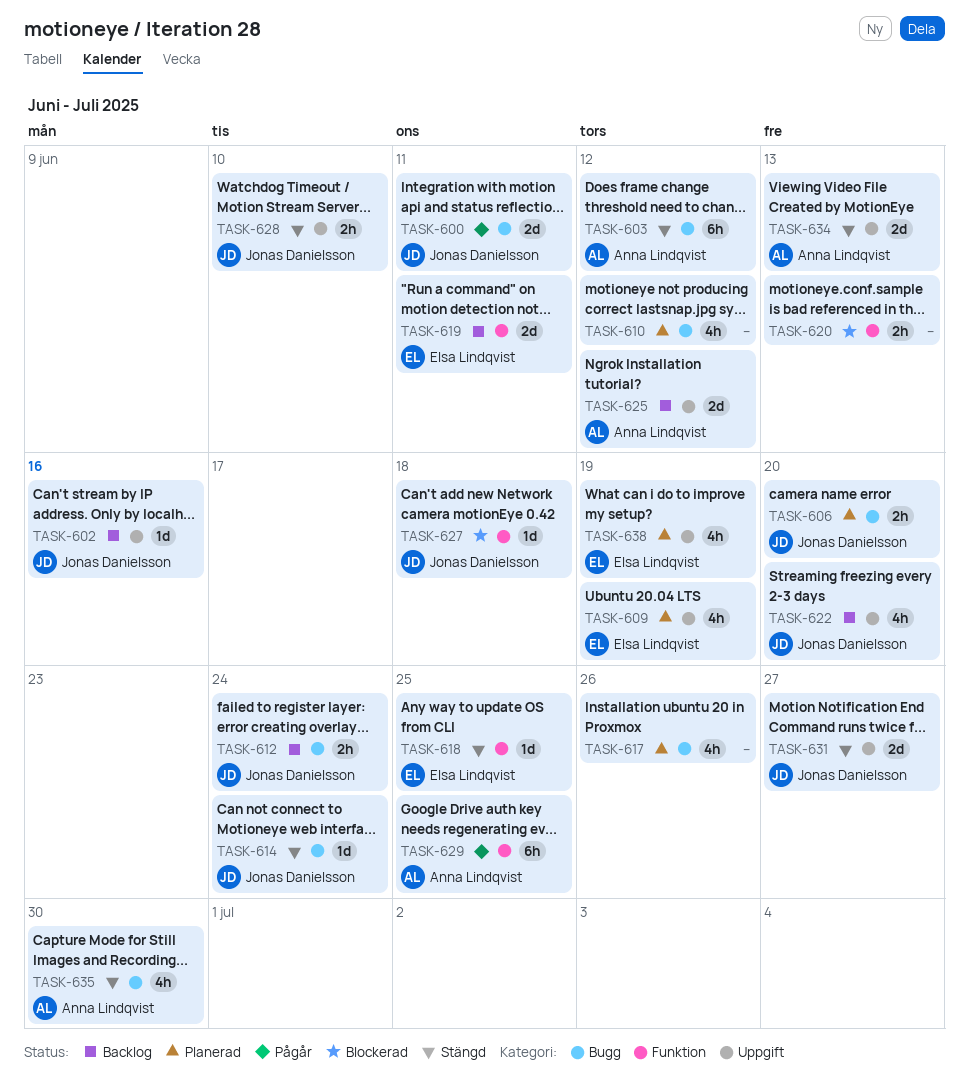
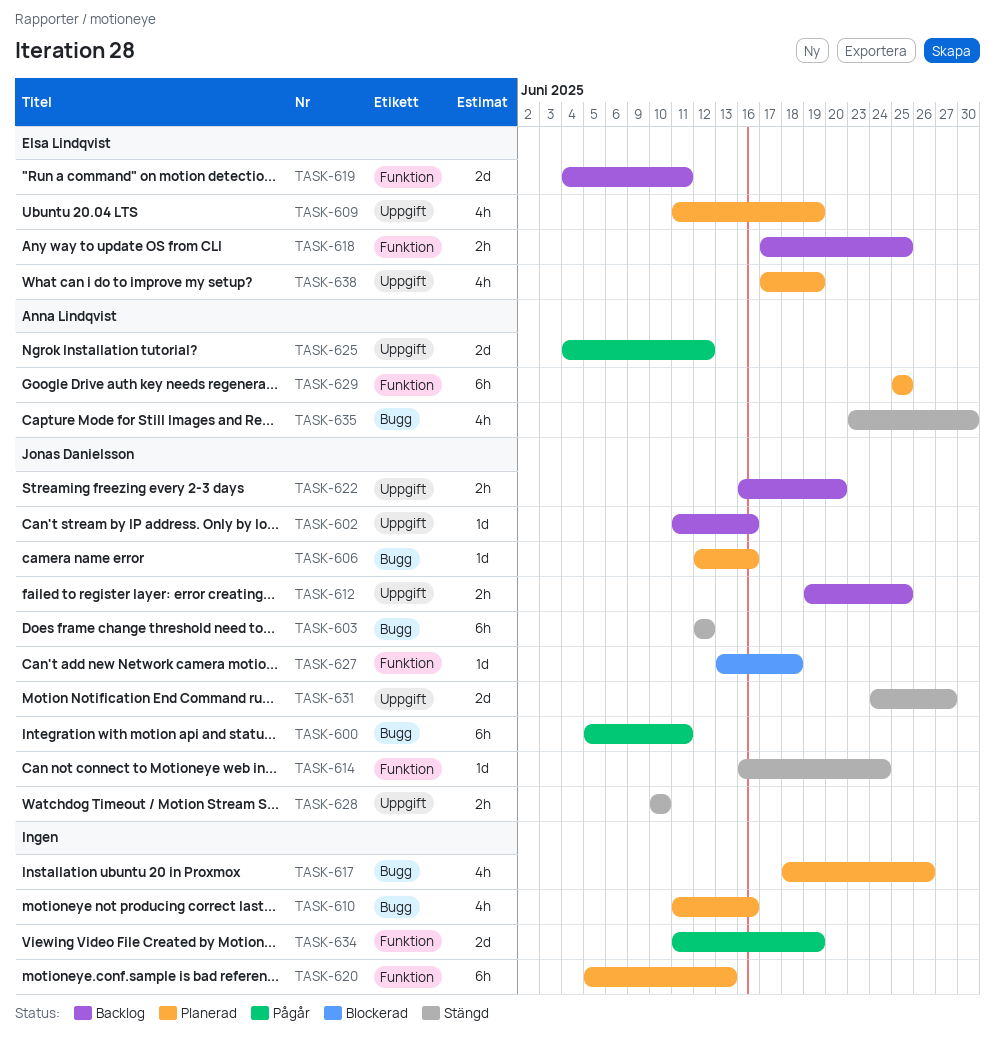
TASK-600, estimate: 2d -> 6h
TASK-603, owner: Anna Lindqvist -> Jonas Danielsson
TASK-606, estimate: 2h -> 1d
TASK-606, due: Jun 20 -> Jun 16
TASK-610, due: Jun 12 -> Jun 16
TASK-612, label: Bugg -> Uppgift
TASK-612, due: Jun 24 -> Jun 25
TASK-614, label: Bugg -> Funktion
TASK-618, status: Stängd -> Backlog
TASK-618, estimate: 1d -> 2h
TASK-620, status: Blockerad -> Planerad
TASK-620, estimate: 2h -> 6h
TASK-622, estimate: 4h -> 2h
TASK-625, status: Backlog -> Pågår
TASK-629, status: Pågår -> Planerad
TASK-634, status: Stängd -> Pågår
TASK-634, owner: Anna Lindqvist -> none
TASK-634, label: Uppgift -> Funktion
TASK-634, due: Jun 13 -> Jun 19

